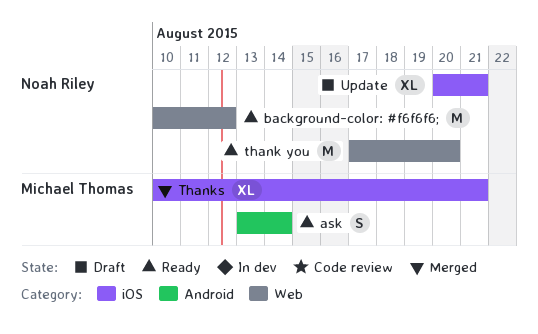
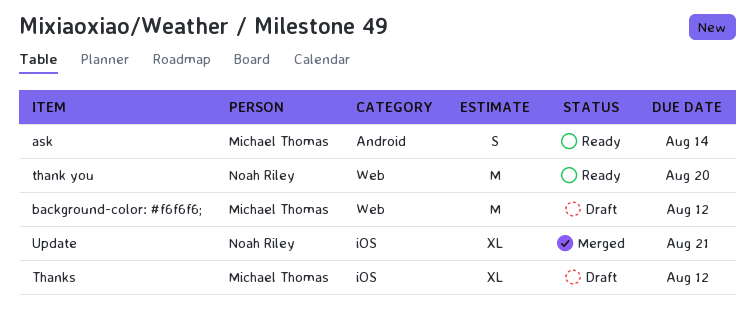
background-color: #f6f6f6;, status: Ready -> Draft
background-color: #f6f6f6;, owner: Noah Riley -> Michael Thomas
Thanks, status: Merged -> Draft
Thanks, due: Aug 21 -> Aug 12
Update, status: Draft -> Merged

